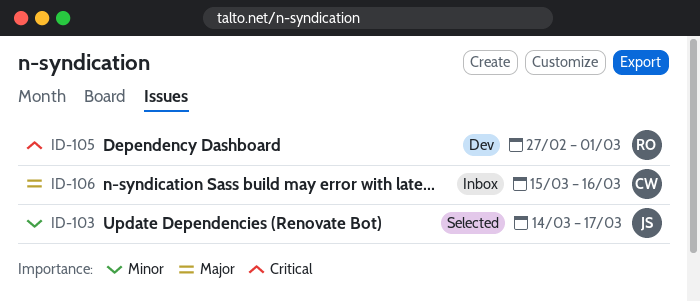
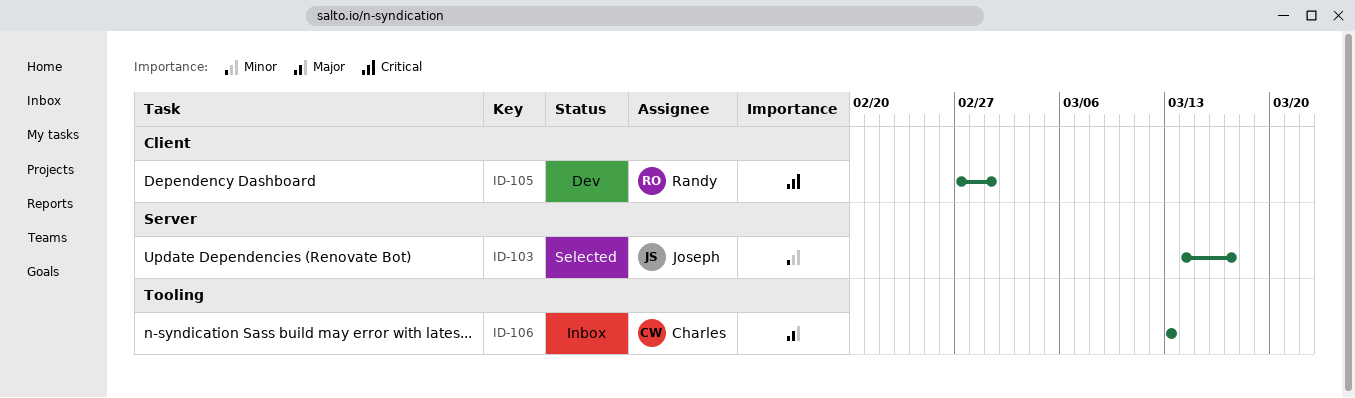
ID-106, start: Mar 15 -> Mar 13
ID-106, due: Mar 16 -> Mar 13

